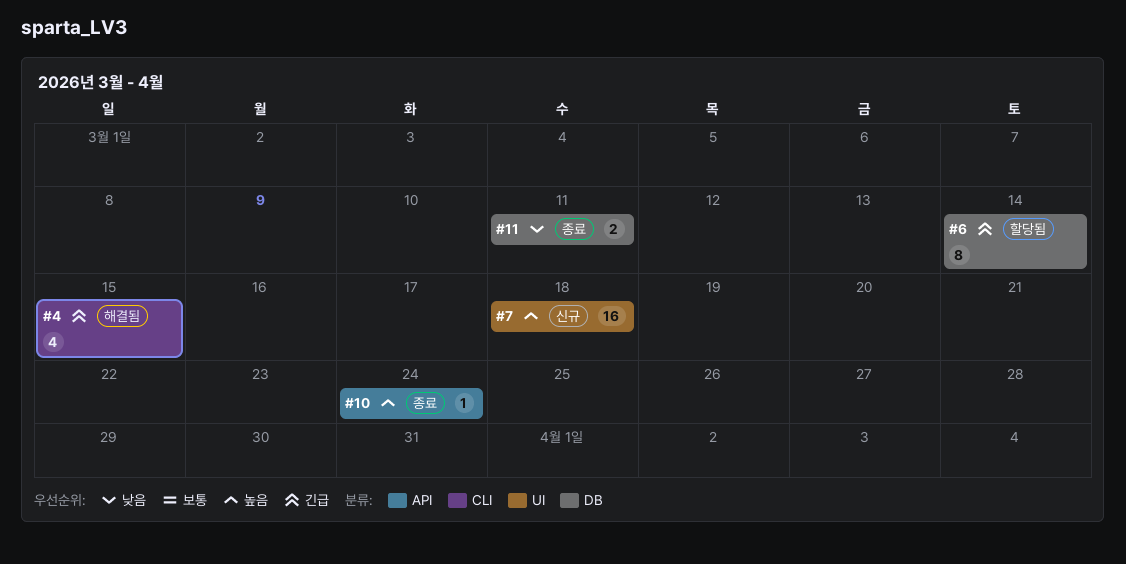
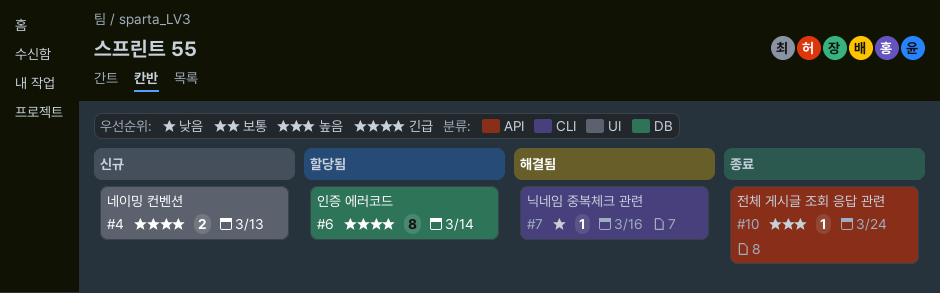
#4, status: 해결됨 -> 신규
#4, label: CLI -> UI
#4, estimate: 4 -> 2
#4, due: Mar 15 -> Mar 13
#7, status: 신규 -> 해결됨
#7, priority: 높음 -> 낮음
#7, label: UI -> CLI
#7, estimate: 16 -> 1
#7, due: Mar 18 -> Mar 16
#11: present -> none

